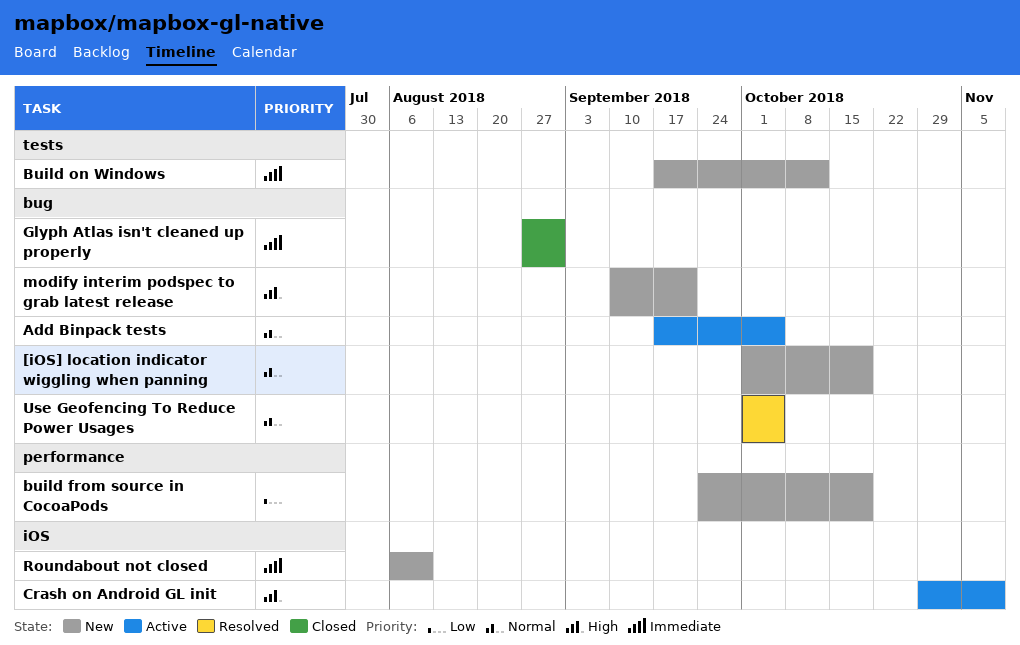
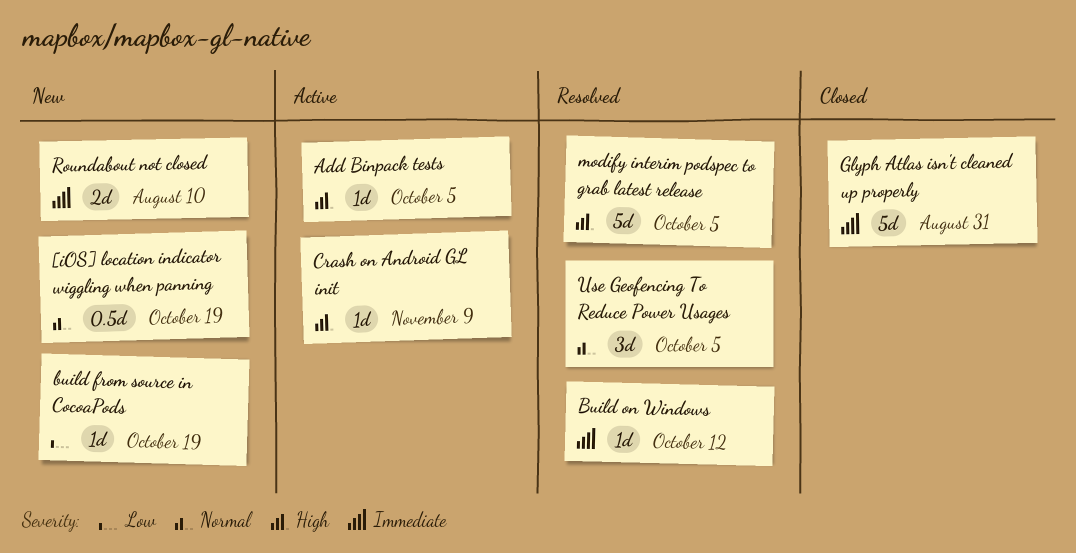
Add Binpack tests, priority: Normal -> High
Build on Windows, status: New -> Resolved
modify interim podspec to grab latest release, status: New -> Resolved
modify interim podspec to grab latest release, due: Sep 21 -> Oct 5

